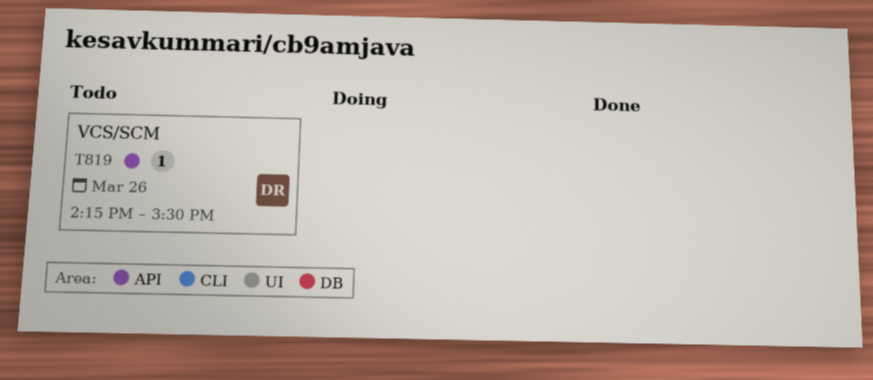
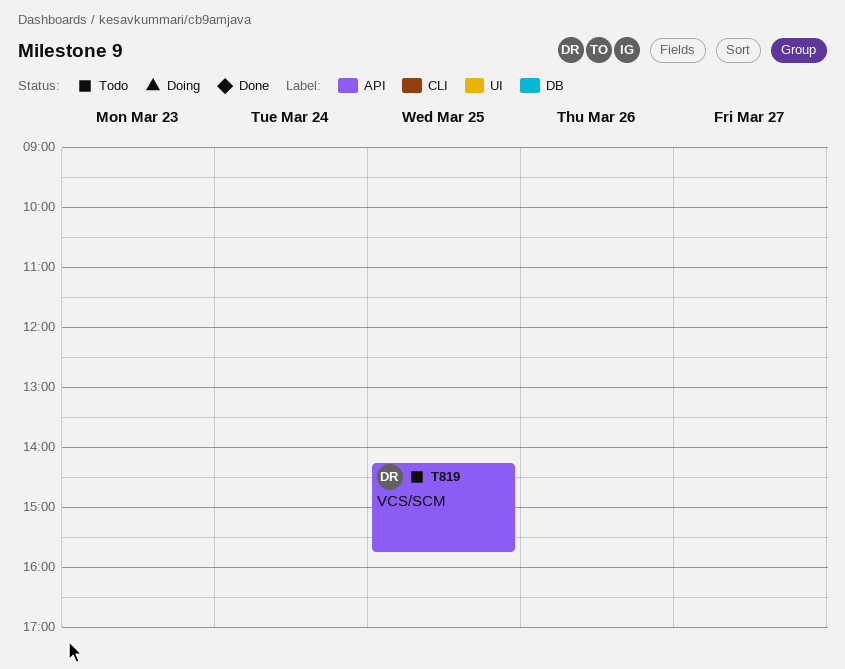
T819, day: Mar 26 -> Mar 25
T819, ends: 15:30 -> 15:45

